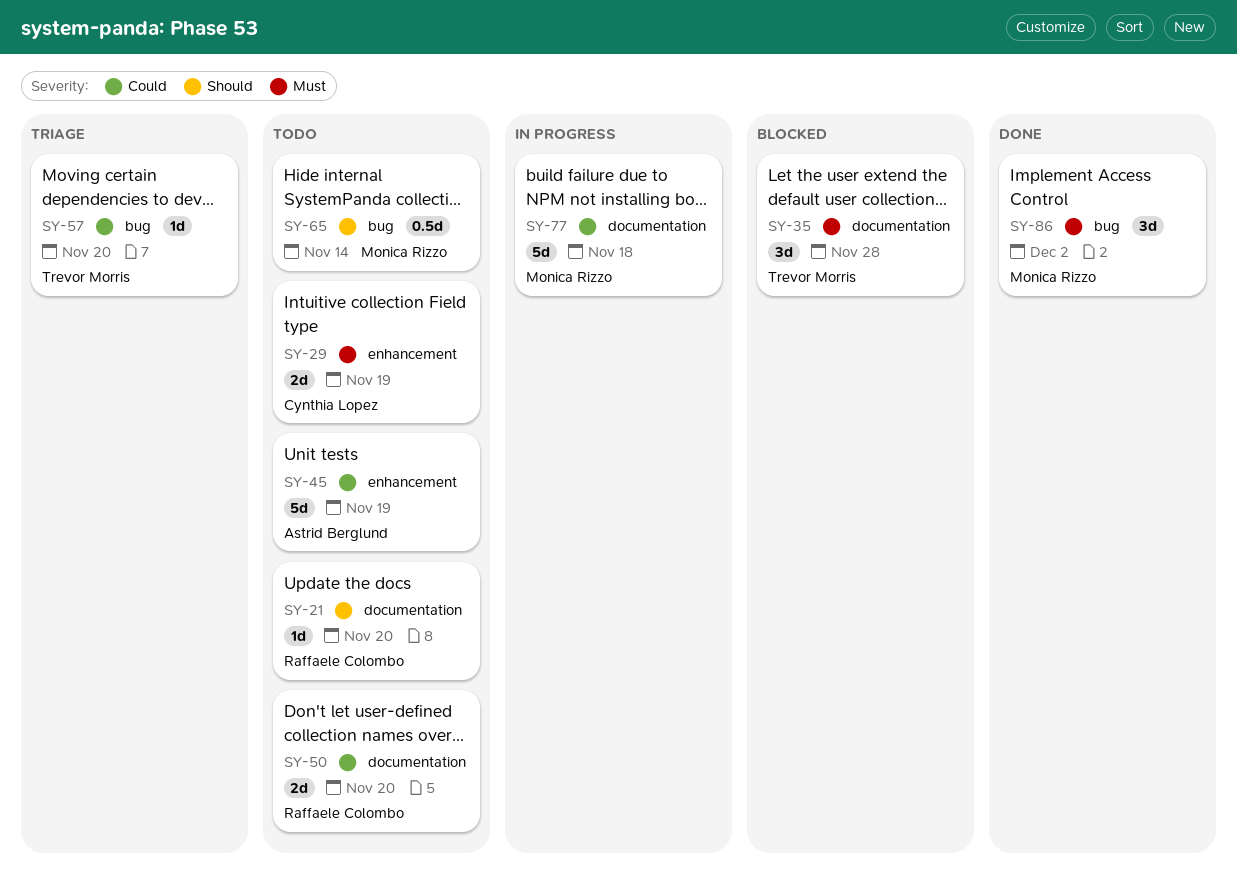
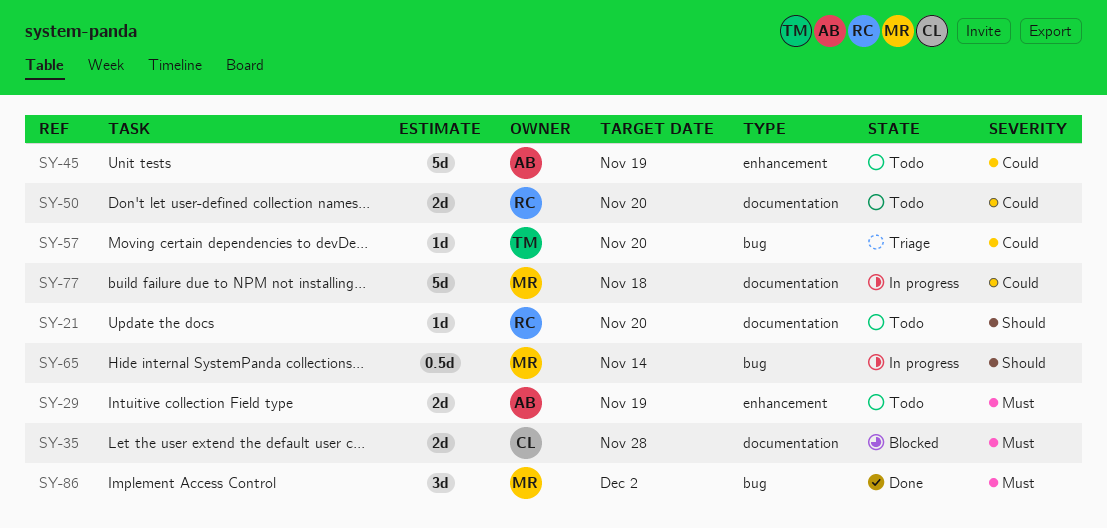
SY-29, owner: Cynthia Lopez -> Astrid Berglund
SY-35, owner: Trevor Morris -> Cynthia Lopez
SY-35, estimate: 3d -> 2d
SY-65, status: Todo -> In progress

